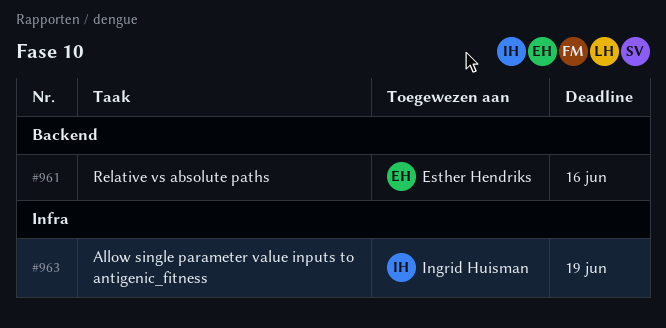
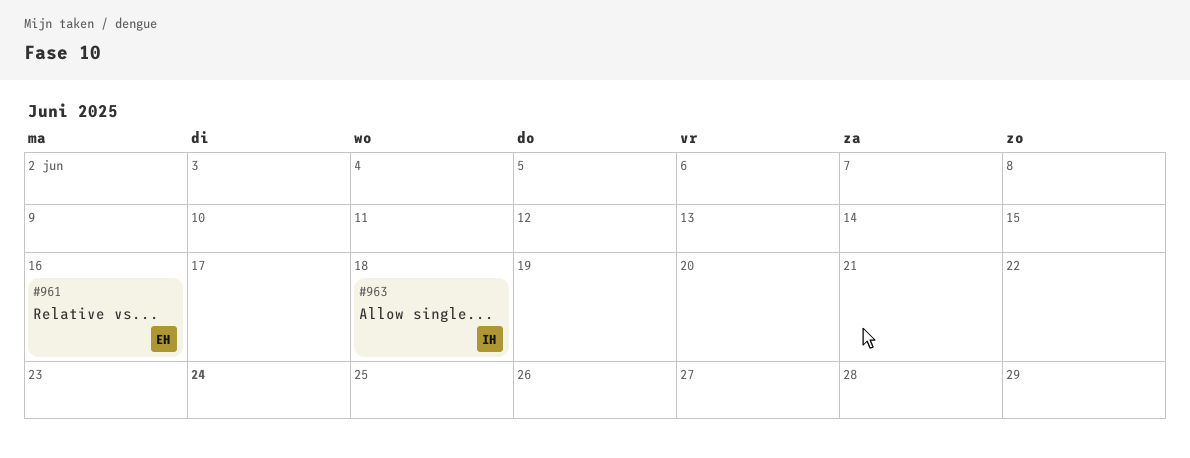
#963, due: Jun 19 -> Jun 18

